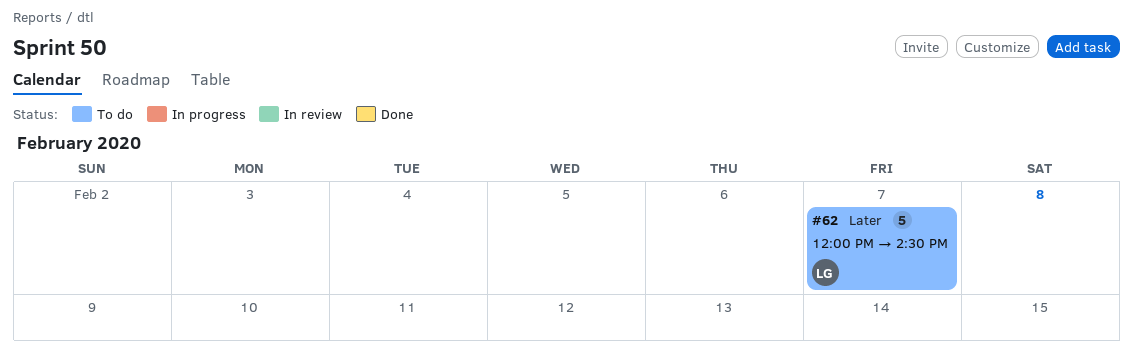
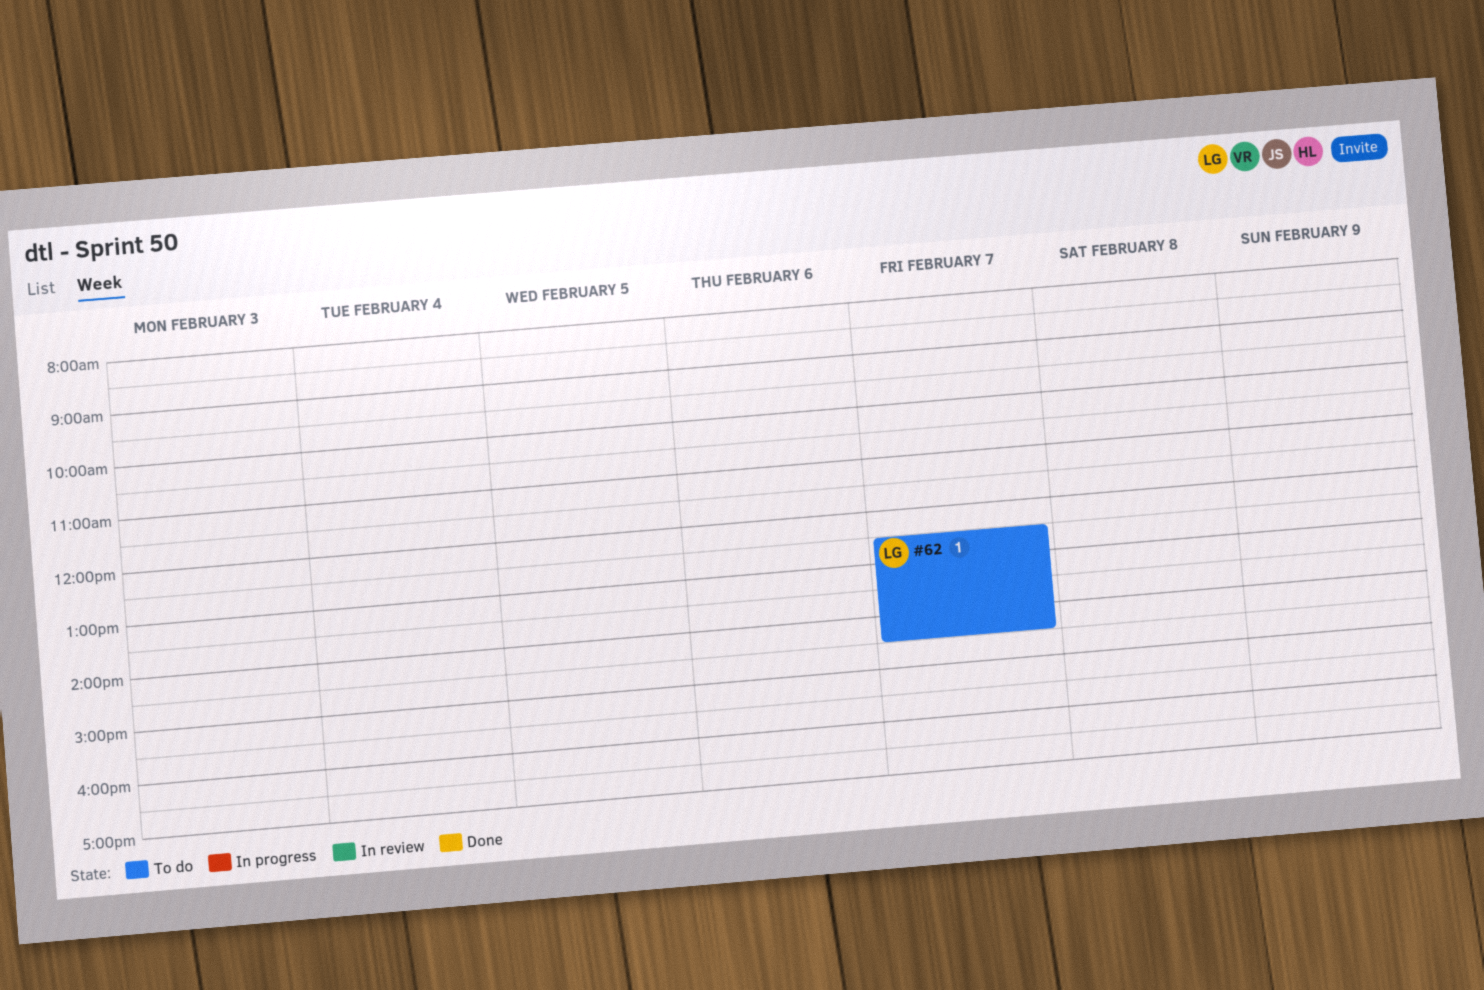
#62, estimate: 5 -> 1
#62, begins: 12:00 -> 12:30

